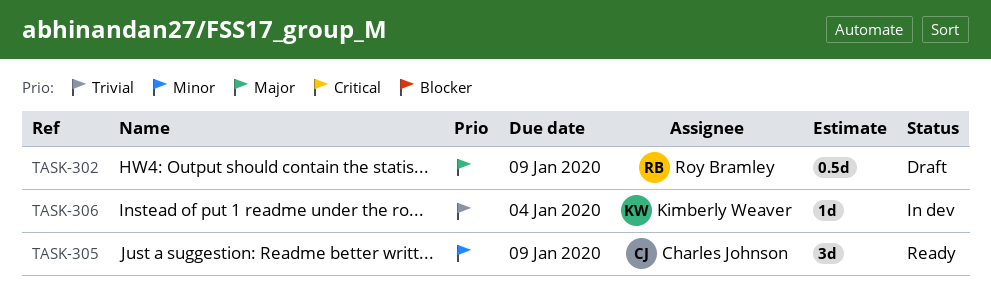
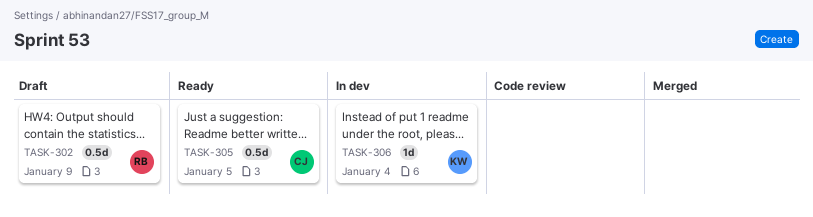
TASK-305, estimate: 3d -> 0.5d
TASK-305, due: Jan 9 -> Jan 5

